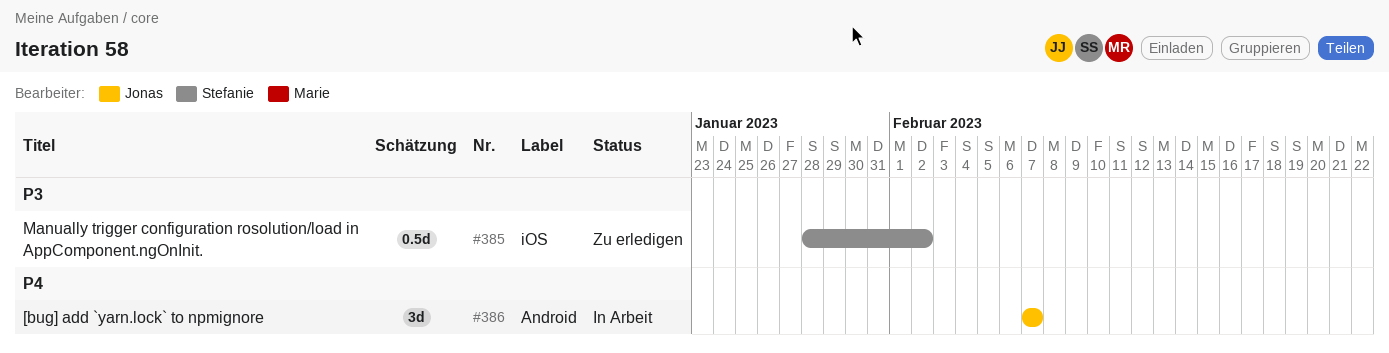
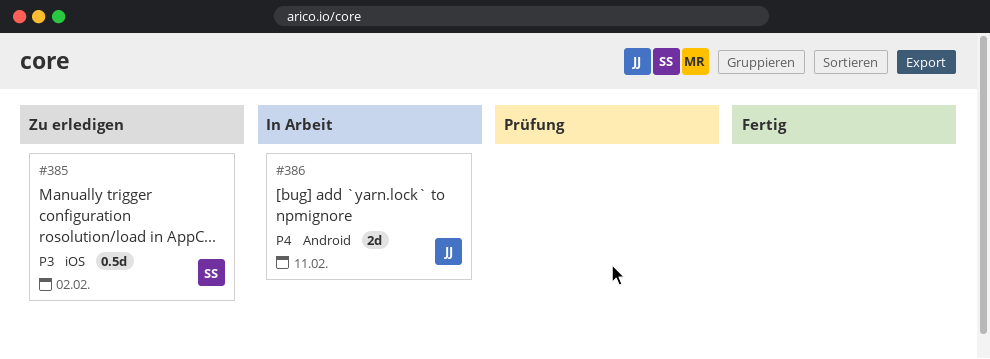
#386, estimate: 3d -> 2d
#386, due: Feb 7 -> Feb 11

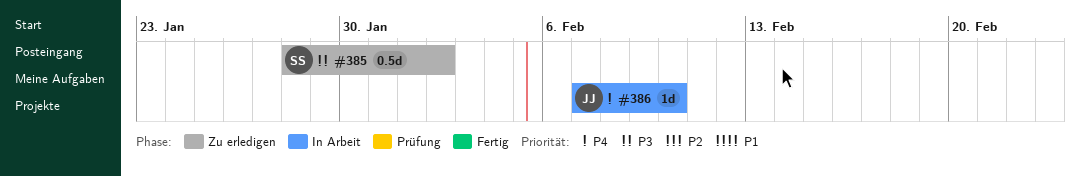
#386, estimate: 2d -> 1d
#386, due: Feb 11 -> Feb 10

